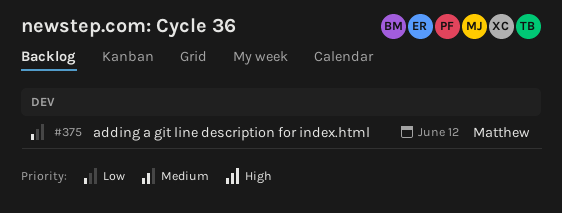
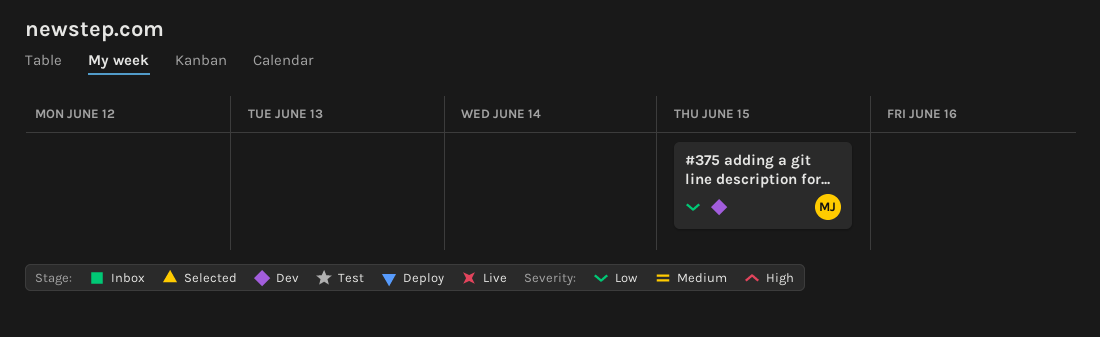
#375, due: Jun 12 -> Jun 15

